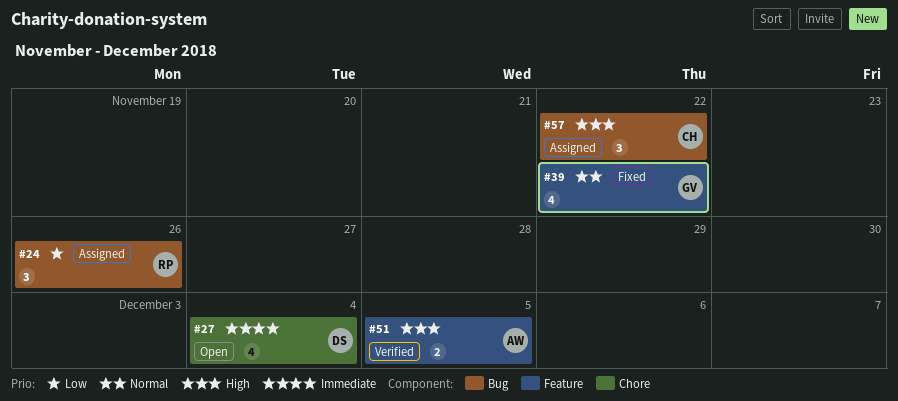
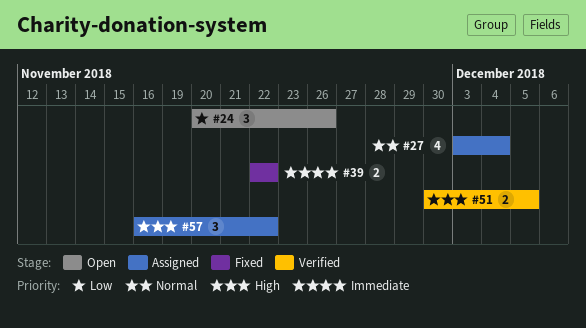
#24, status: Assigned -> Open
#27, status: Open -> Assigned
#27, priority: Immediate -> Normal
#39, priority: Normal -> Immediate
#39, estimate: 4 -> 2

